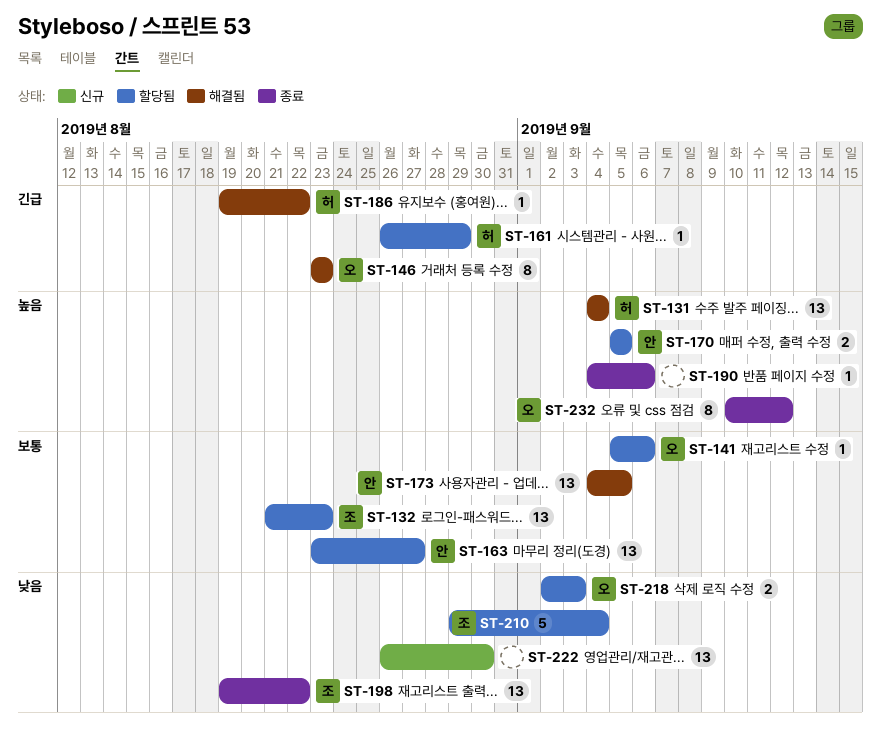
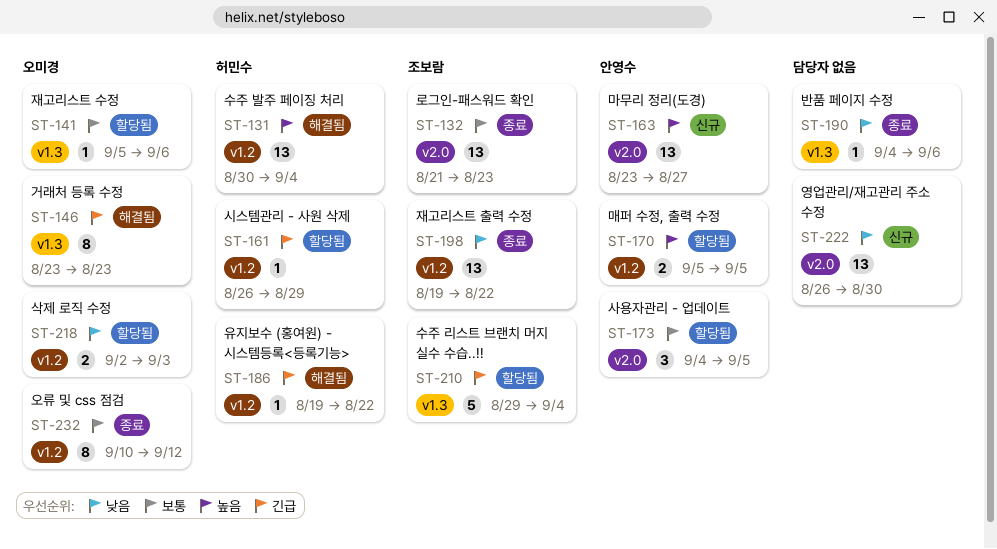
ST-131, start: Sep 4 -> Aug 30
ST-132, status: 할당됨 -> 종료
ST-163, status: 할당됨 -> 신규
ST-163, priority: 보통 -> 높음
ST-173, status: 해결됨 -> 할당됨
ST-173, estimate: 13 -> 3
ST-190, priority: 높음 -> 낮음
ST-210, priority: 낮음 -> 긴급
ST-232, priority: 높음 -> 보통

